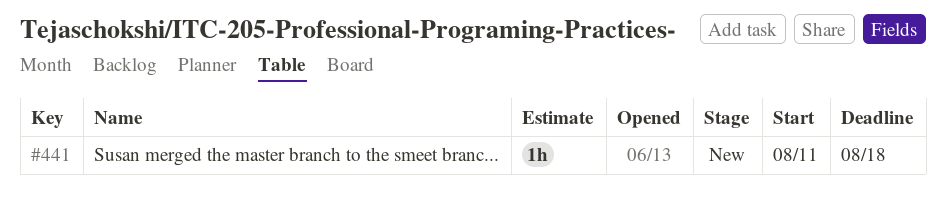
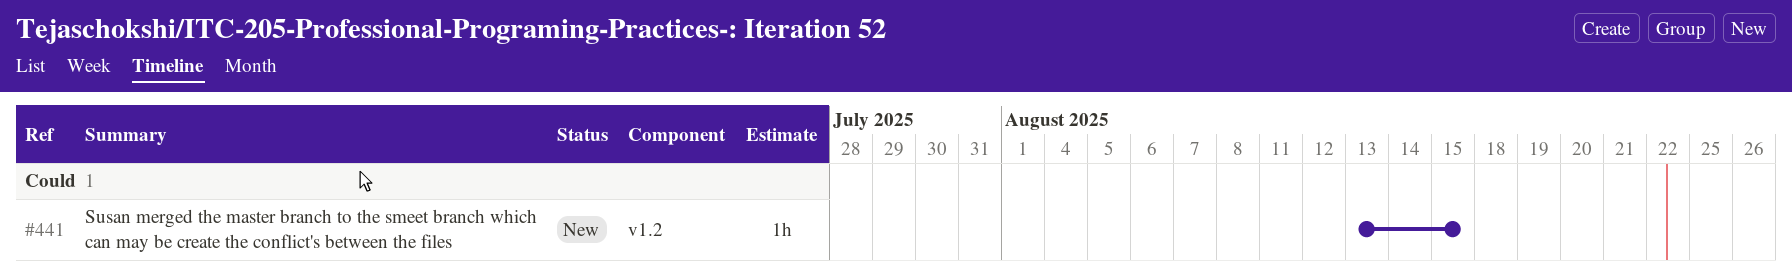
#441, start: Aug 11 -> Aug 13
#441, due: Aug 18 -> Aug 15

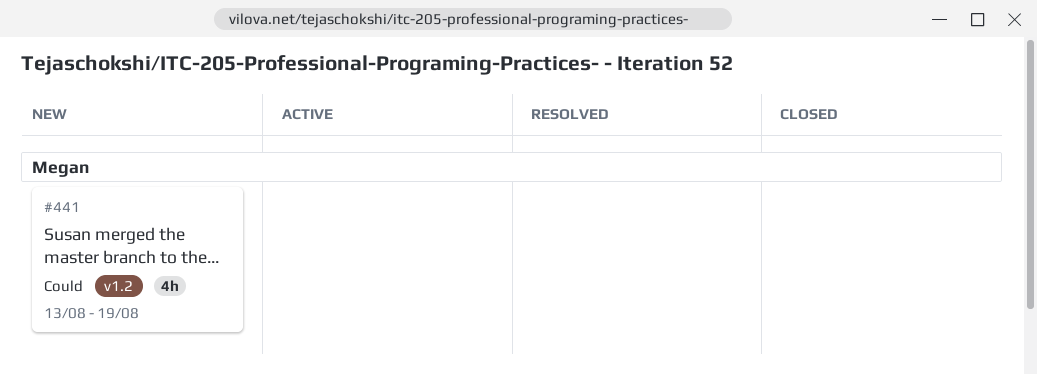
#441, estimate: 1h -> 4h
#441, due: Aug 15 -> Aug 19

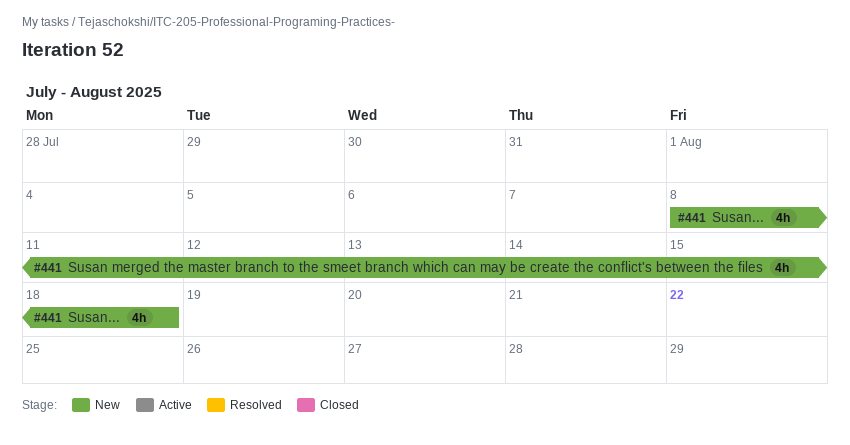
#441, start: Aug 13 -> Aug 8
#441, due: Aug 19 -> Aug 18

